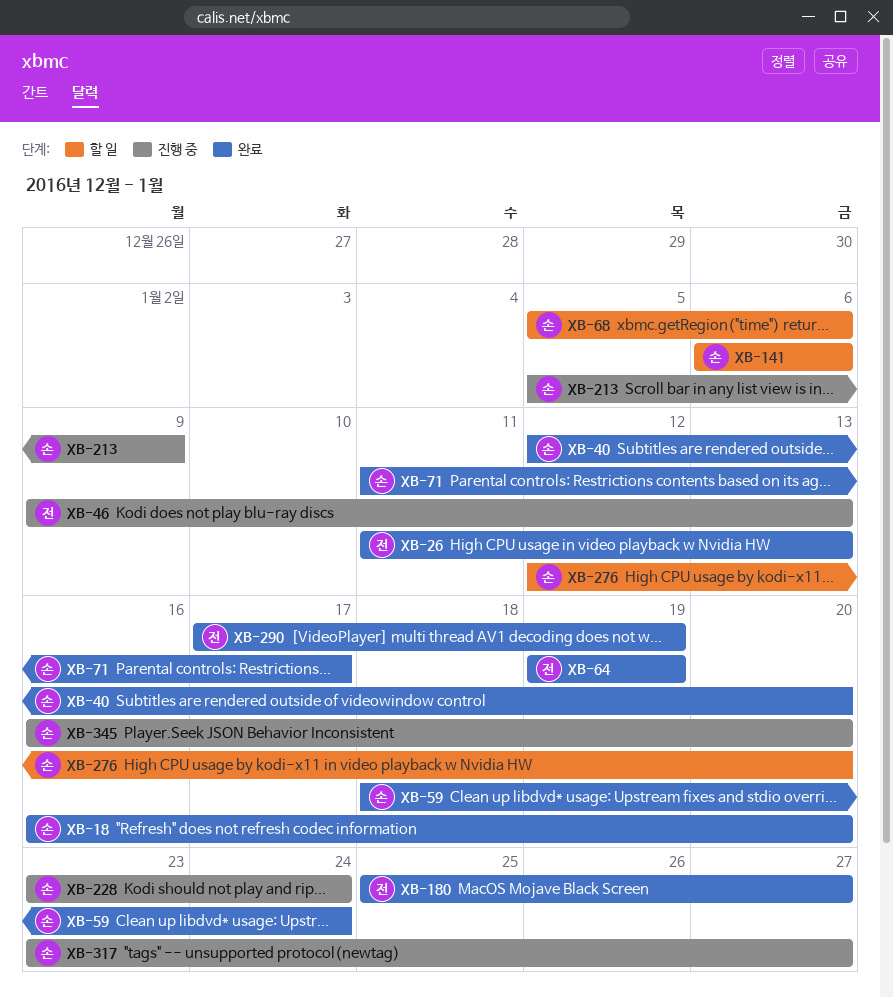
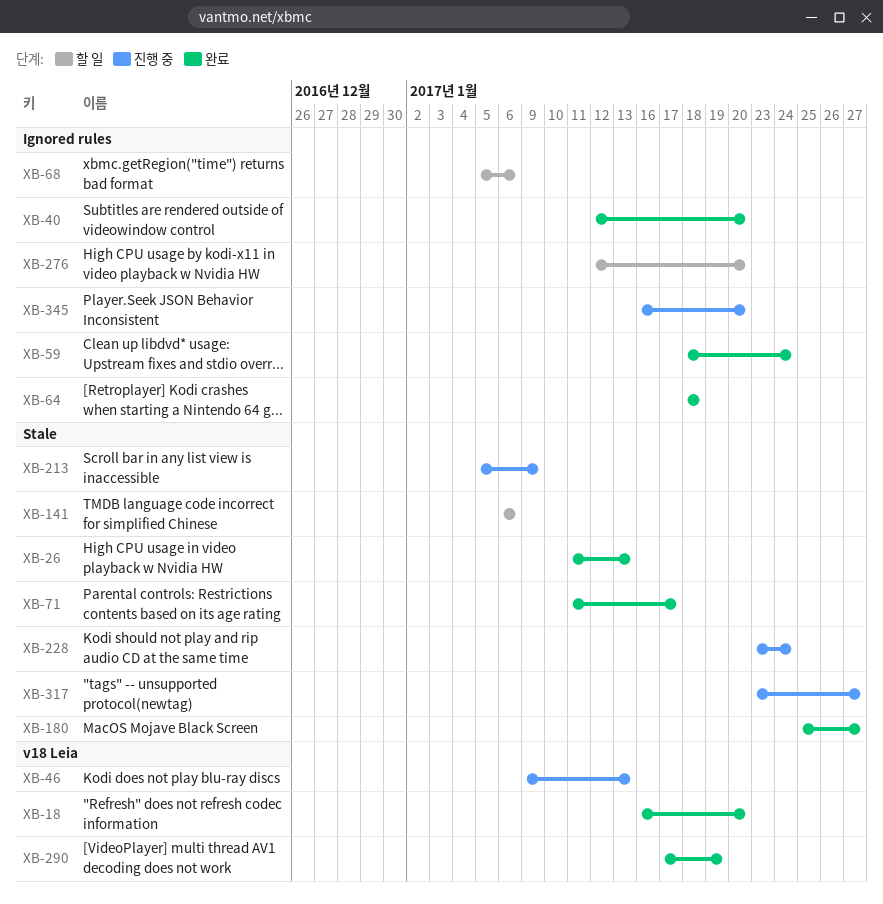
XB-64, start: Jan 19 -> Jan 18
XB-64, due: Jan 19 -> Jan 18

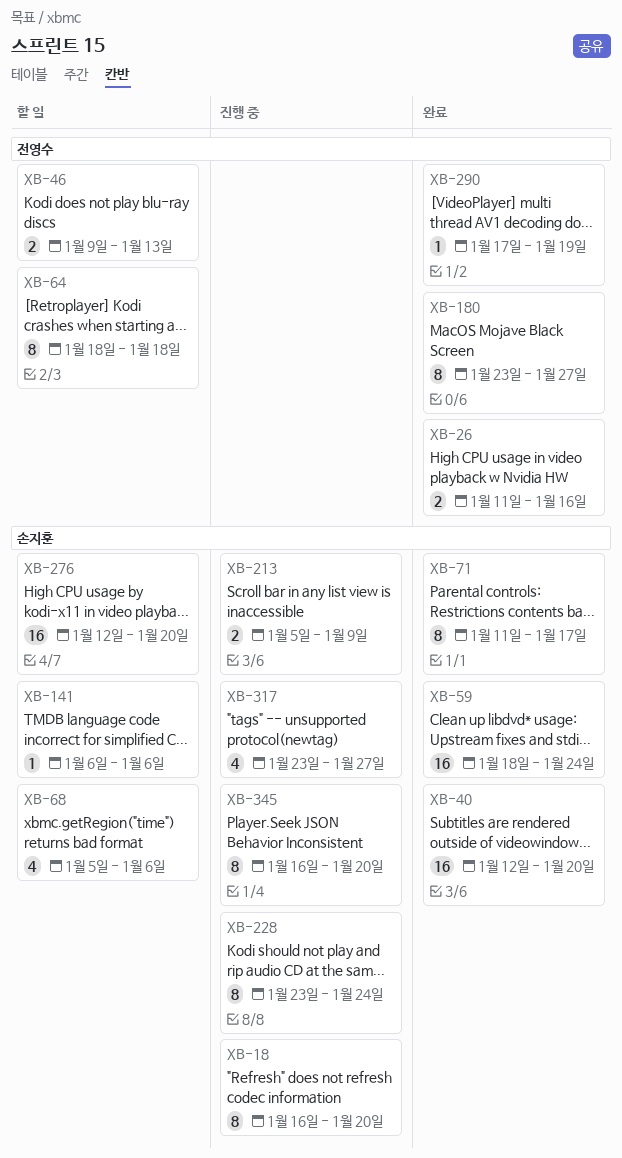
XB-18, status: 완료 -> 진행 중
XB-26, due: Jan 13 -> Jan 16
XB-46, status: 진행 중 -> 할 일
XB-64, status: 완료 -> 할 일
XB-180, start: Jan 25 -> Jan 23

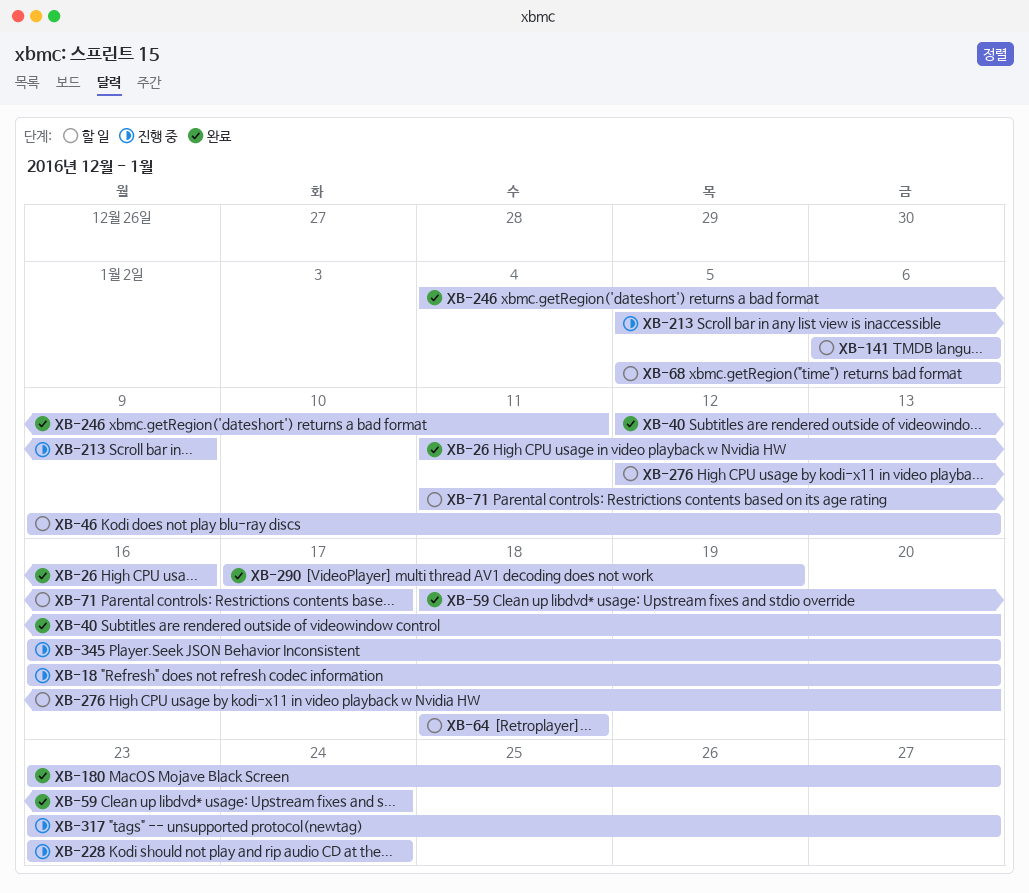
XB-71, status: 완료 -> 할 일
XB-246: none -> present

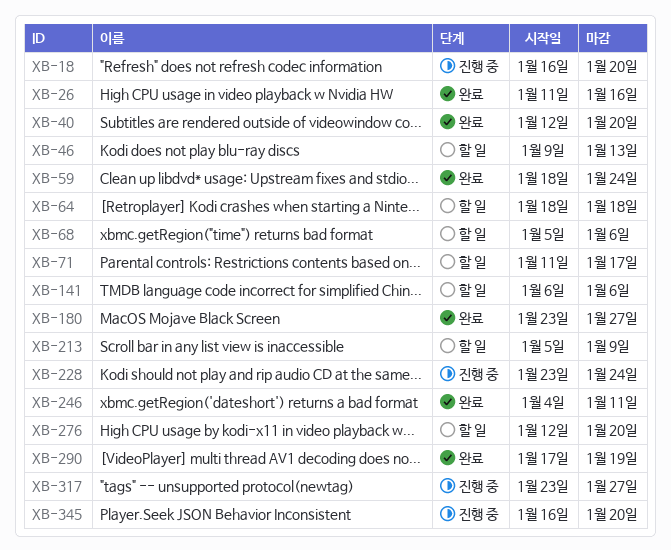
XB-213, status: 진행 중 -> 할 일

